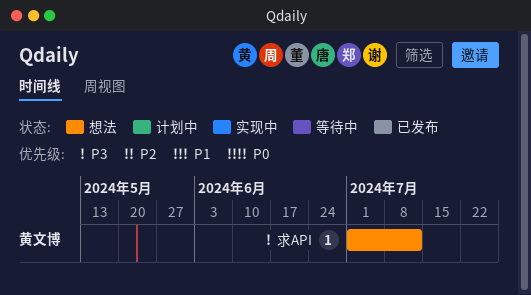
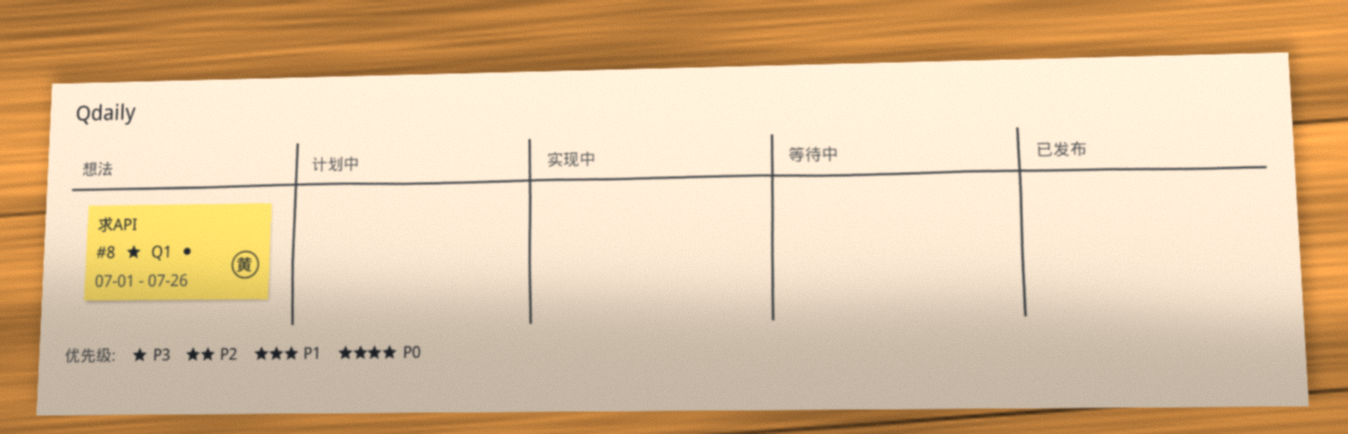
求API, due: Jul 12 -> Jul 26

